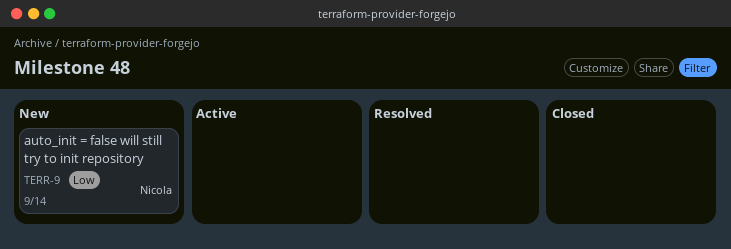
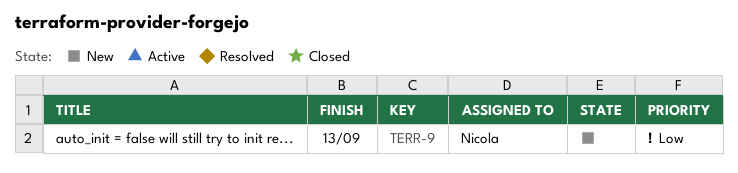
TERR-9, due: Sep 14 -> Sep 13

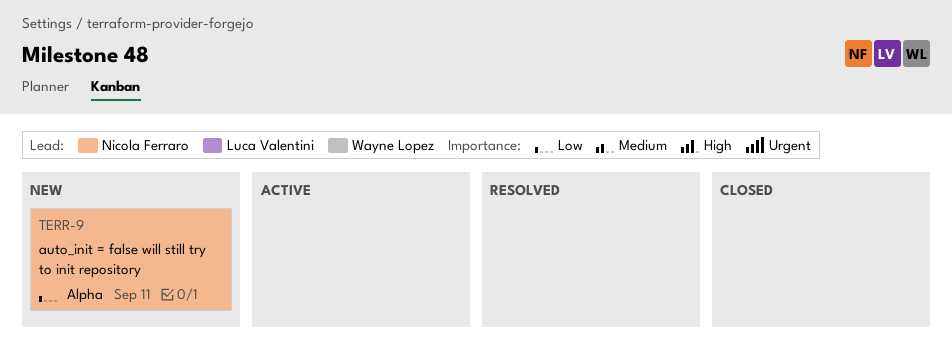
TERR-9, due: Sep 13 -> Sep 11

